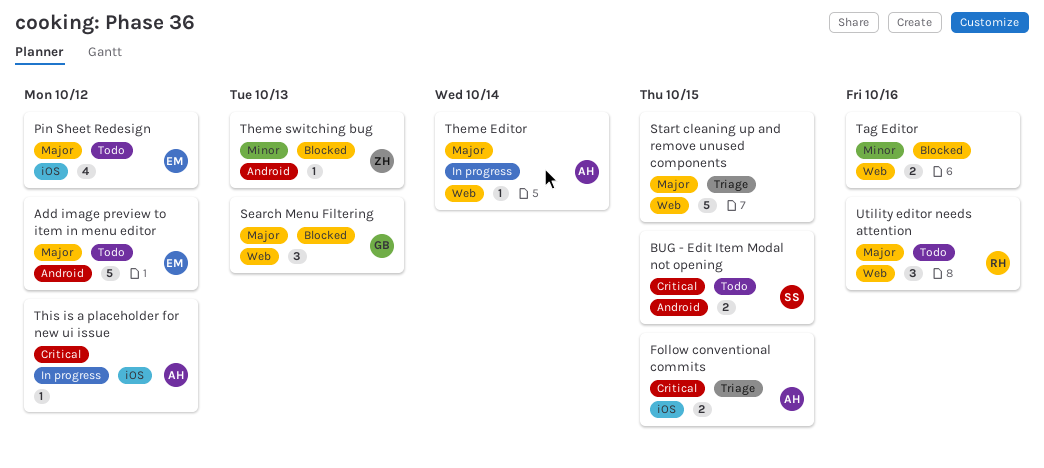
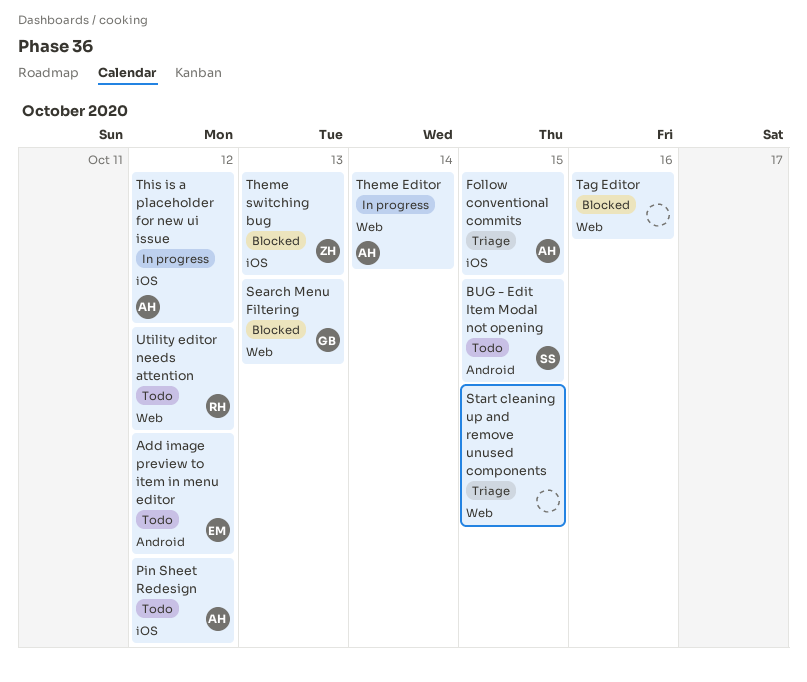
Pin Sheet Redesign, owner: EM -> AH
Theme switching bug, label: Android -> iOS
Utility editor needs attention, due: Oct 16 -> Oct 12

